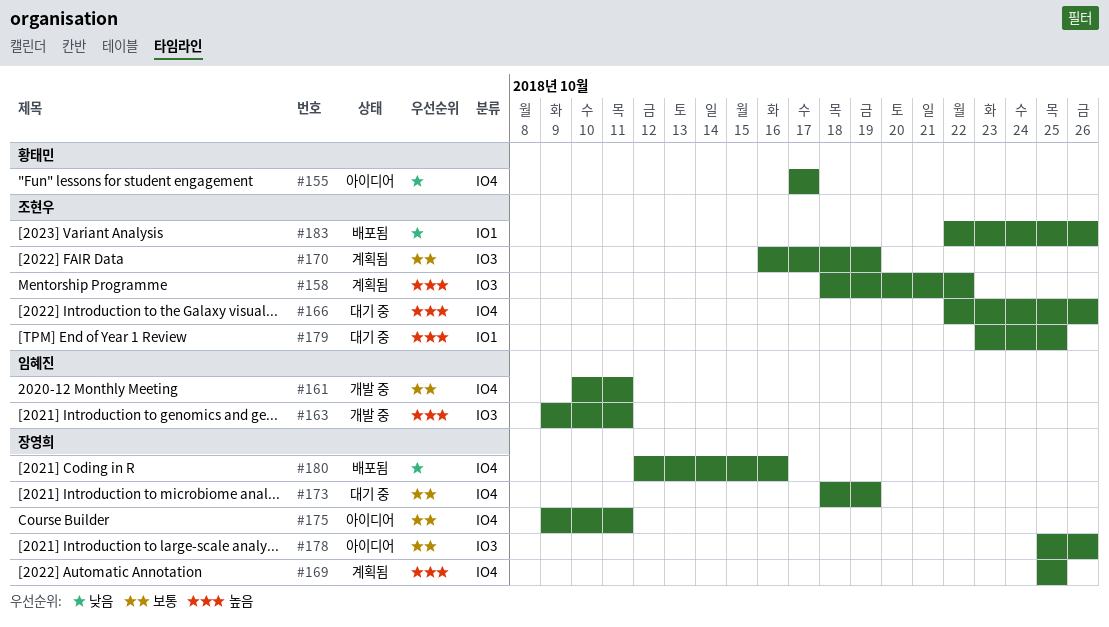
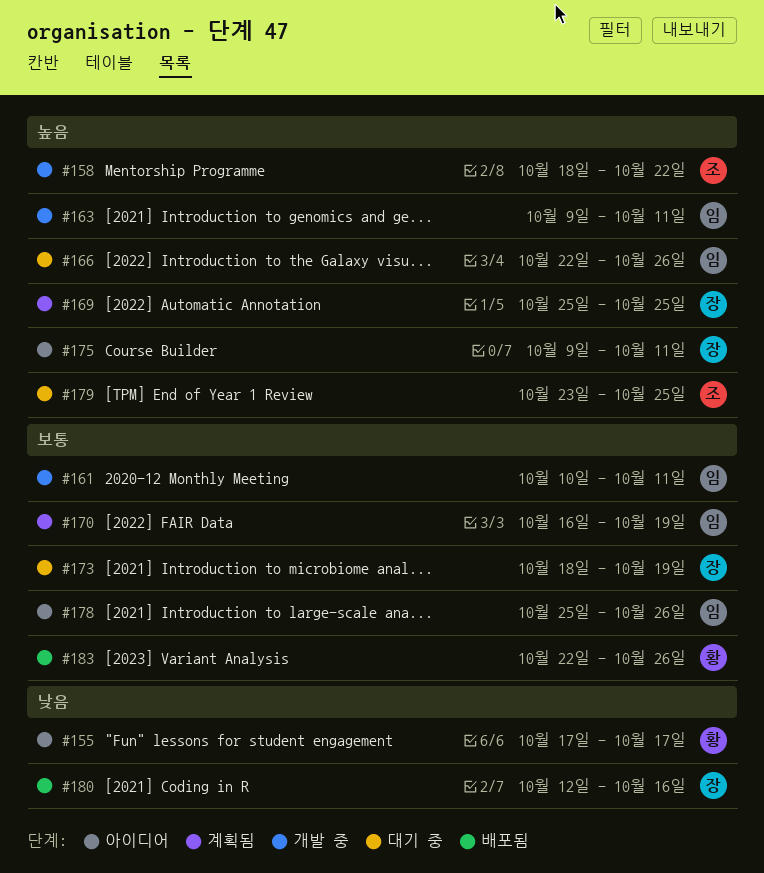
#158, status: 계획됨 -> 개발 중
#166, owner: 조현우 -> 임혜진
#170, owner: 조현우 -> 임혜진
#175, priority: 보통 -> 높음
#178, owner: 장영희 -> 임혜진
#183, owner: 조현우 -> 황태민
#183, priority: 낮음 -> 보통

